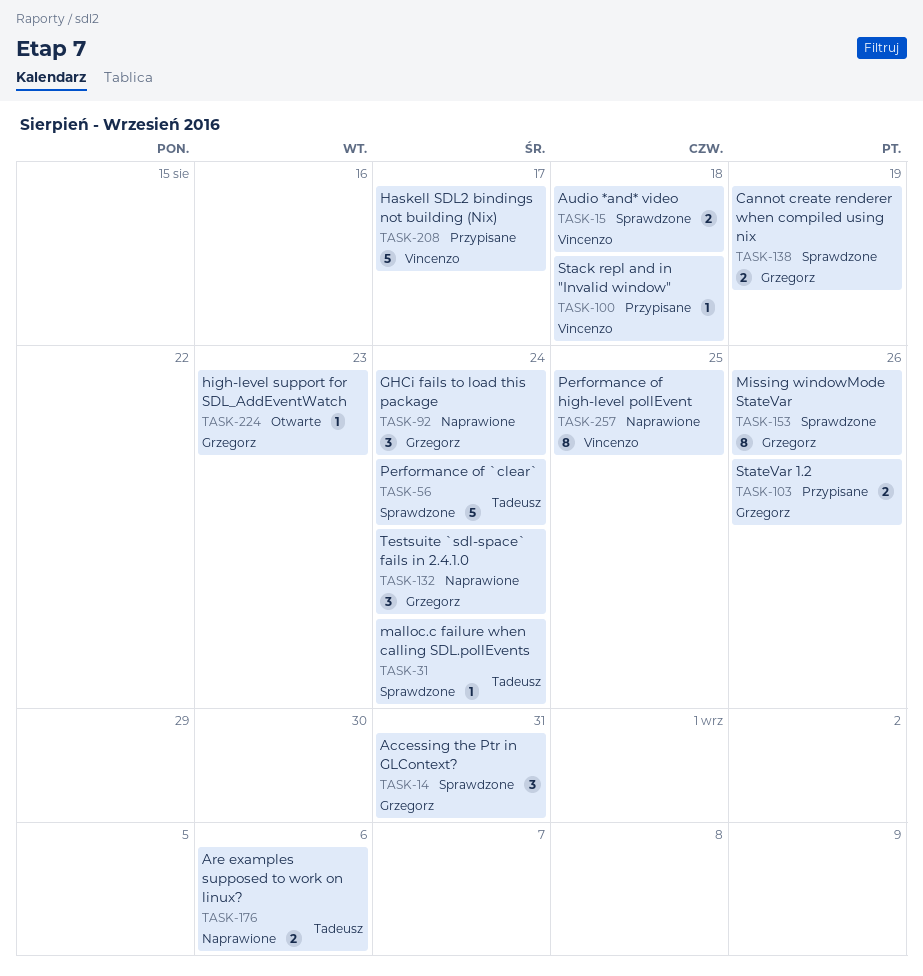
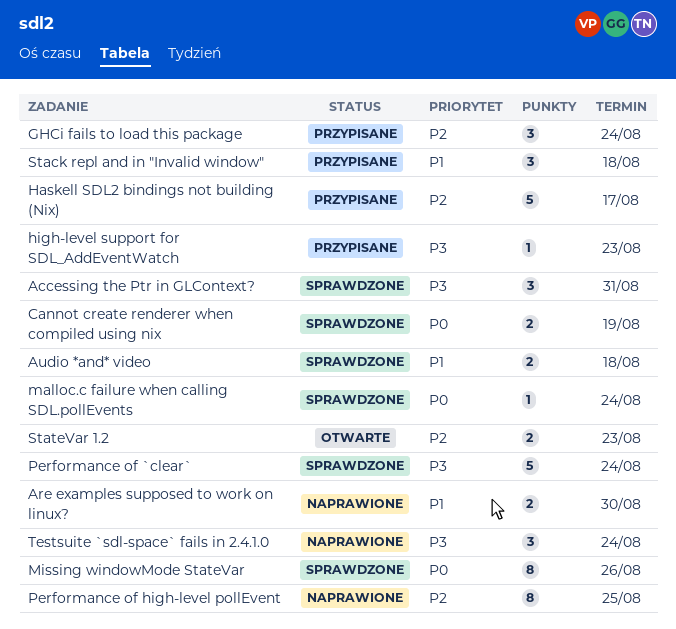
Are examples supposed to work on linux?, due: Sep 6 -> Aug 30
GHCi fails to load this package, status: Naprawione -> Przypisane
high-level support for SDL_AddEventWatch, status: Otwarte -> Przypisane
Stack repl and in "Invalid window", estimate: 1 -> 3
StateVar 1.2, status: Przypisane -> Otwarte
StateVar 1.2, due: Aug 26 -> Aug 23

